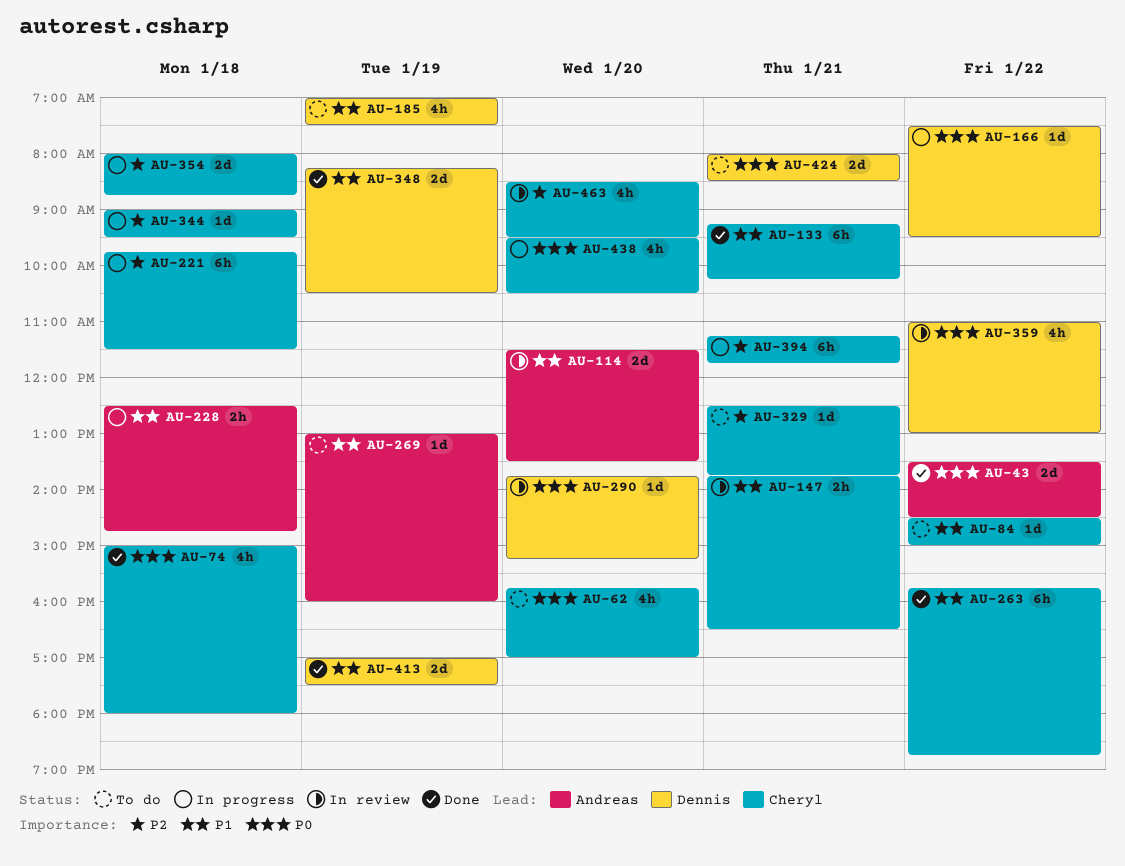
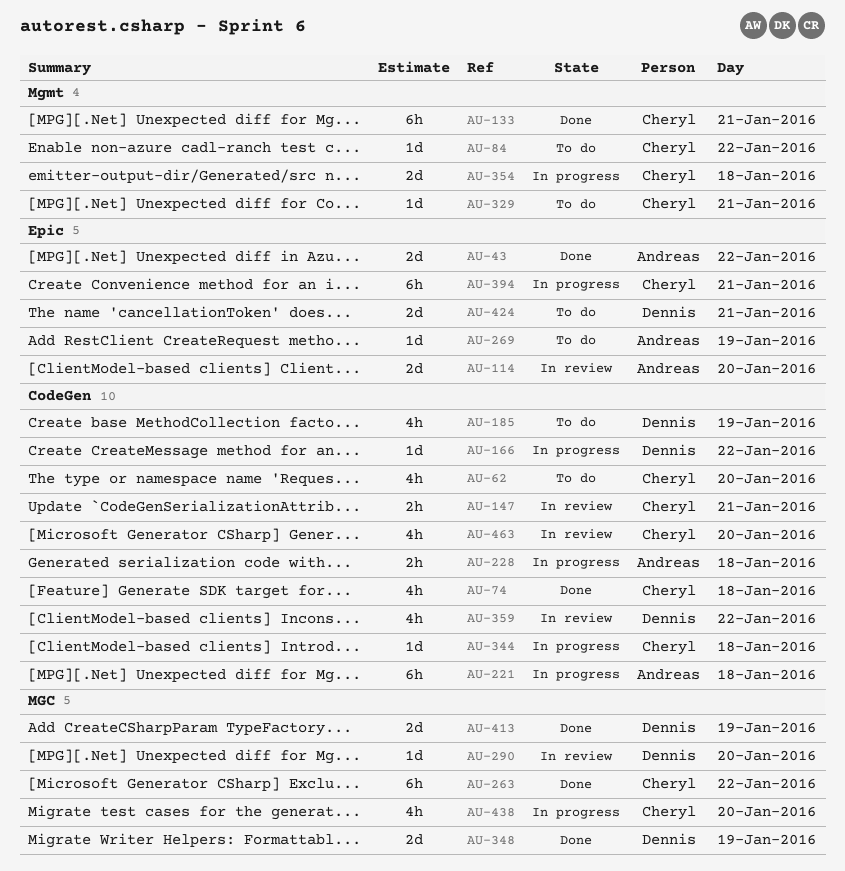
AU-221, owner: Cheryl -> Andreas

